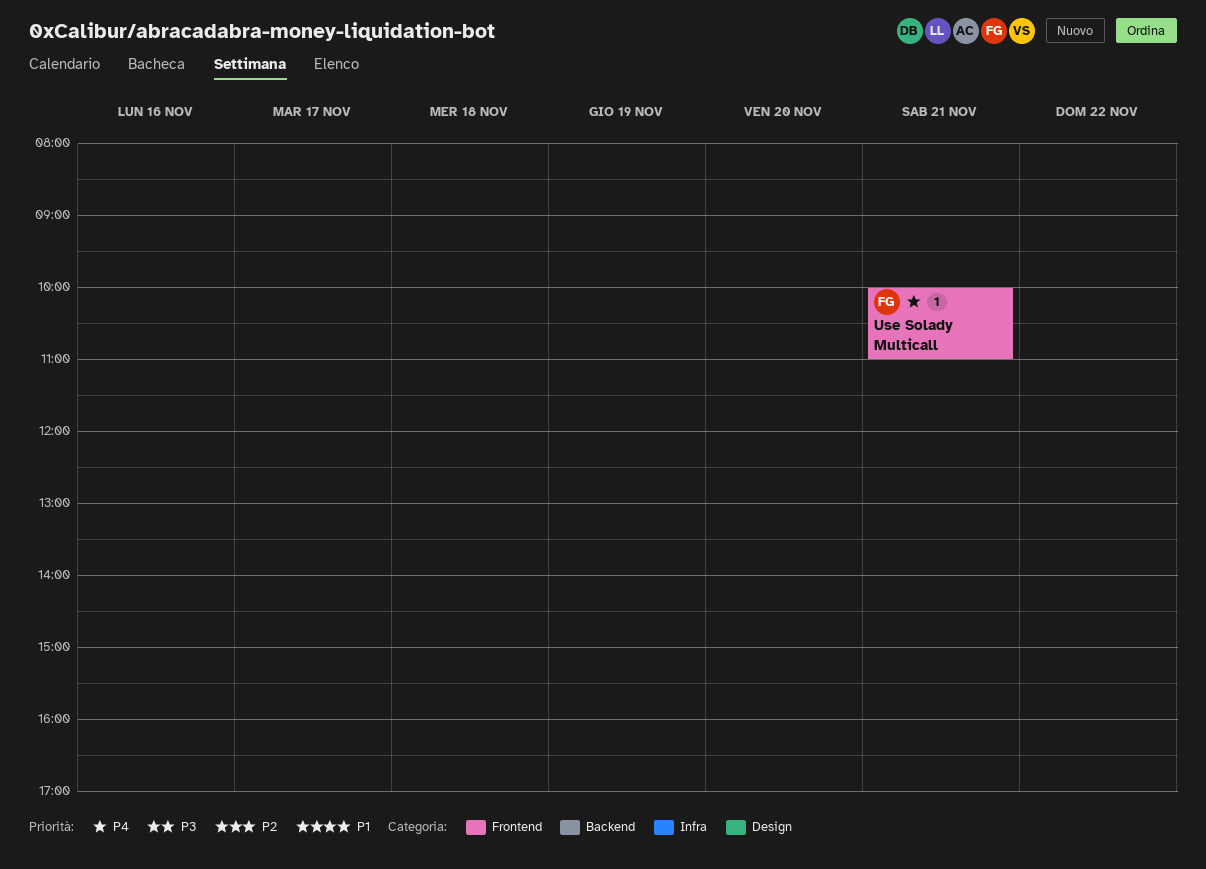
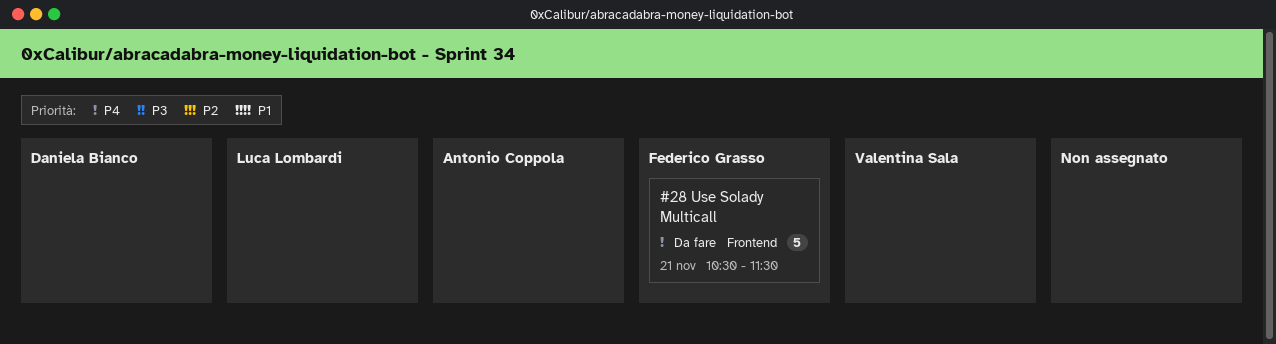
Use Solady Multicall, estimate: 1 -> 5
Use Solady Multicall, begins: 10:00 -> 10:30
Use Solady Multicall, ends: 11:00 -> 11:30

